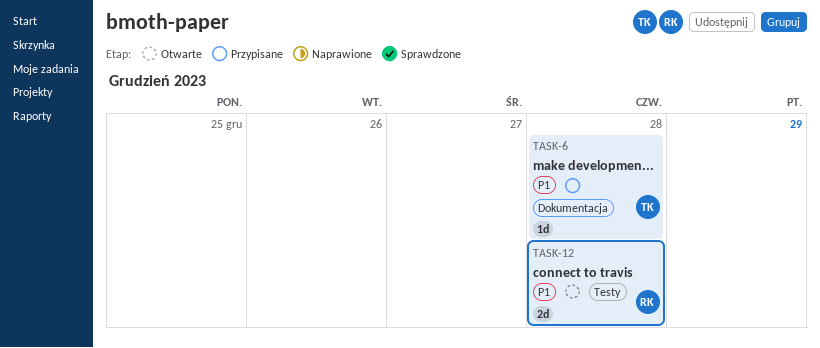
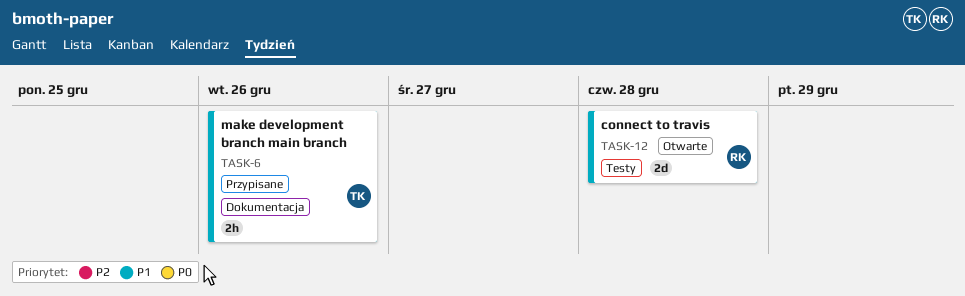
TASK-6, estimate: 1d -> 2h
TASK-6, due: Dec 28 -> Dec 26

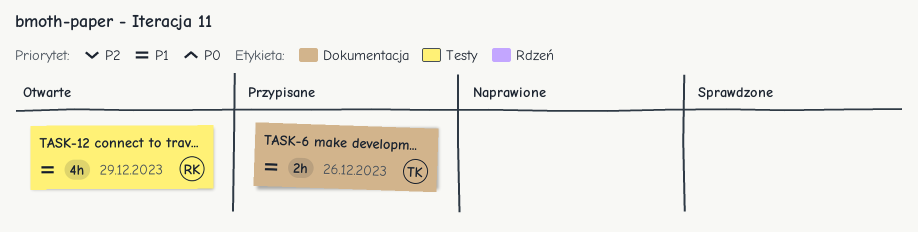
TASK-12, estimate: 2d -> 4h
TASK-12, due: Dec 28 -> Dec 29

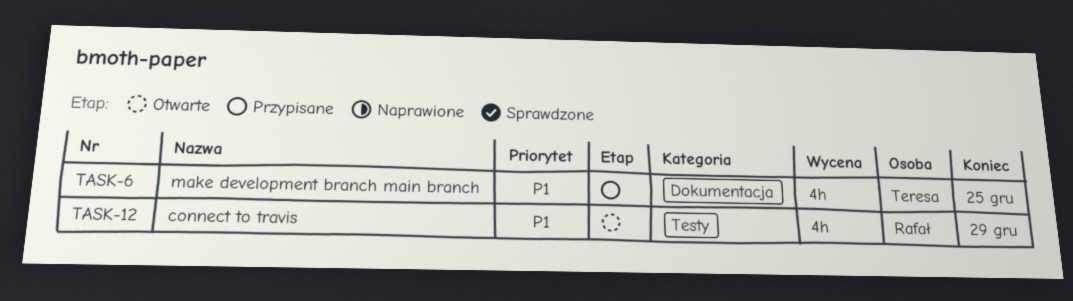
TASK-6, estimate: 2h -> 4h
TASK-6, due: Dec 26 -> Dec 25

